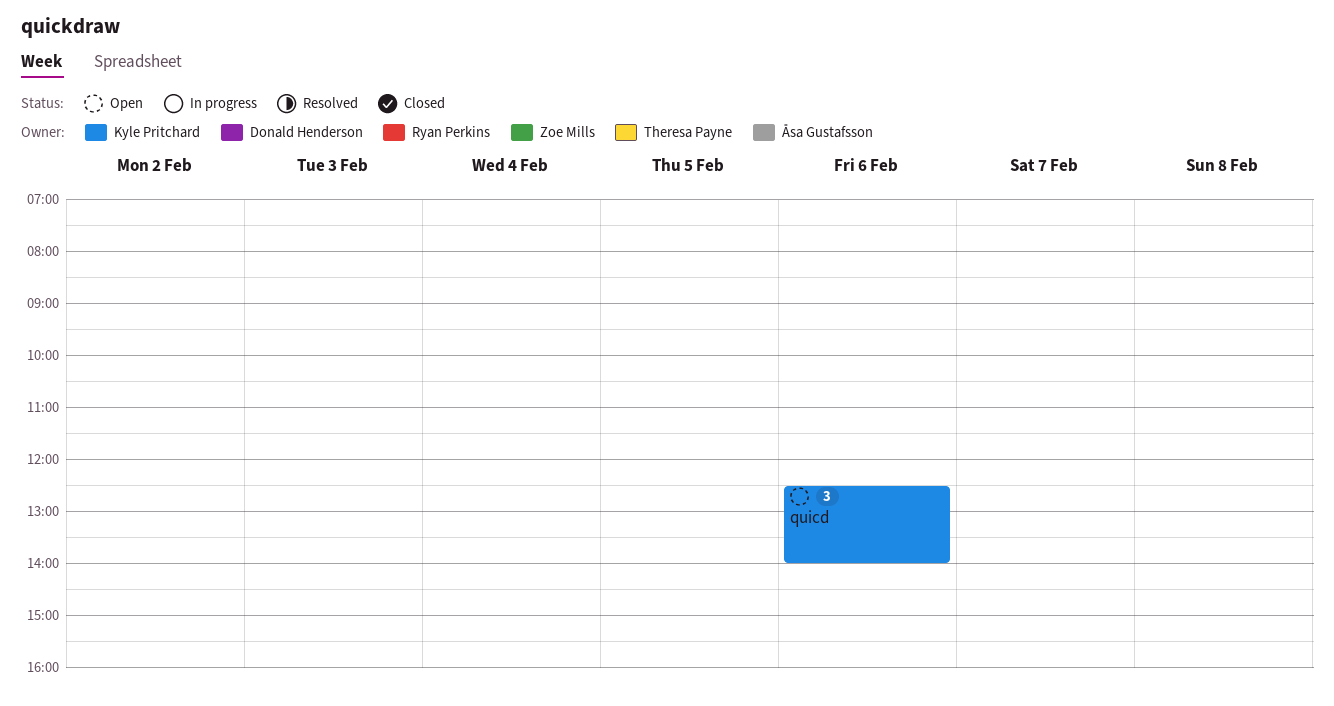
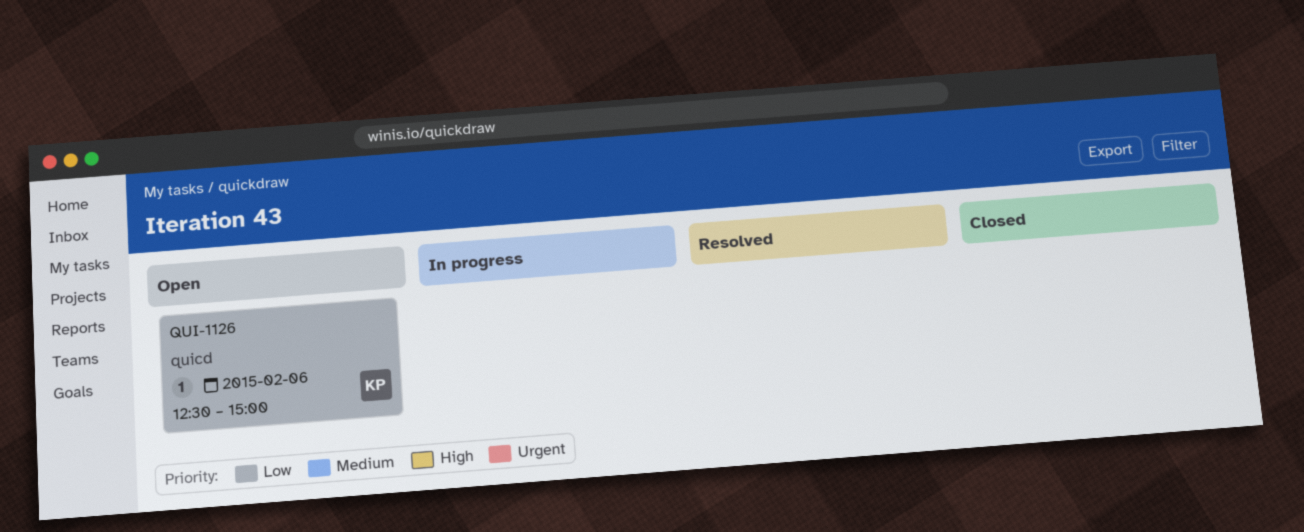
quicd, estimate: 3 -> 1
quicd, ends: 14:00 -> 15:00

